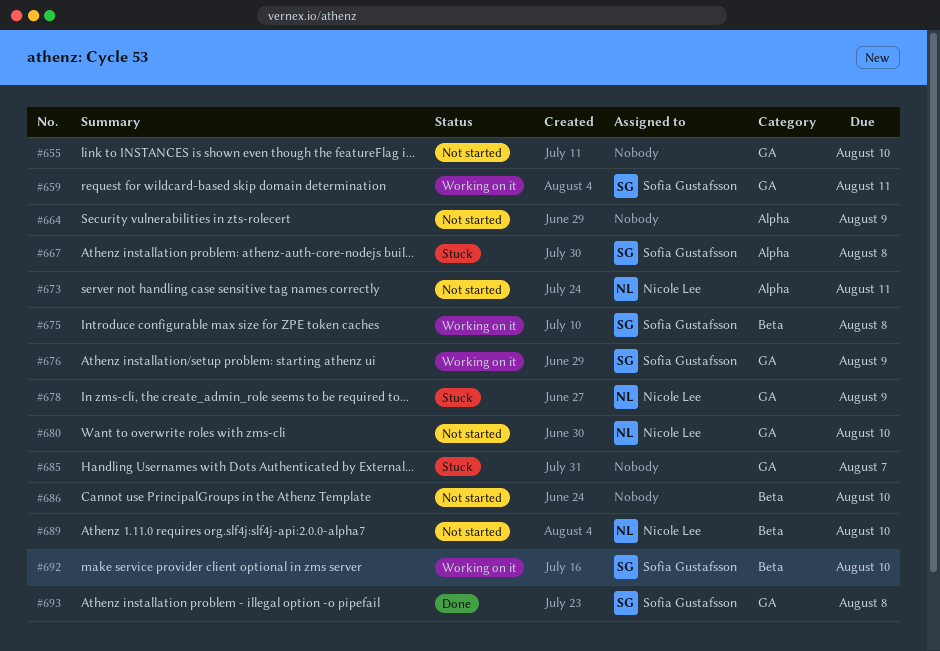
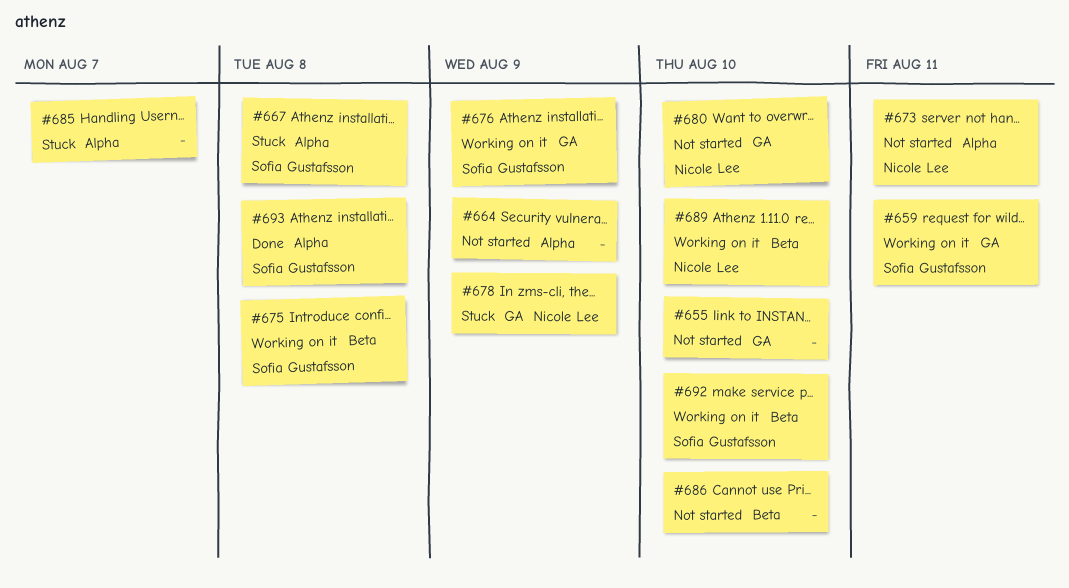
#685, label: GA -> Alpha
#689, status: Not started -> Working on it
#693, label: GA -> Alpha

